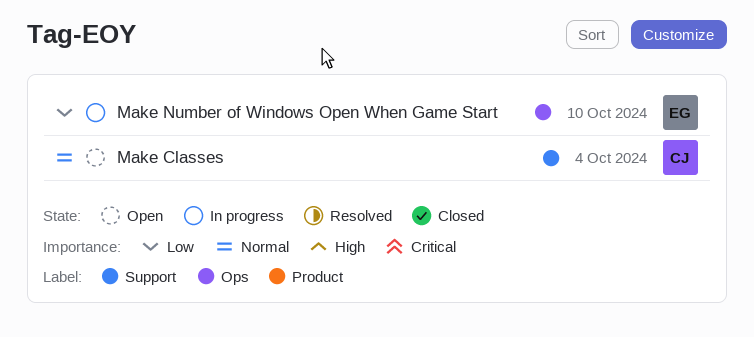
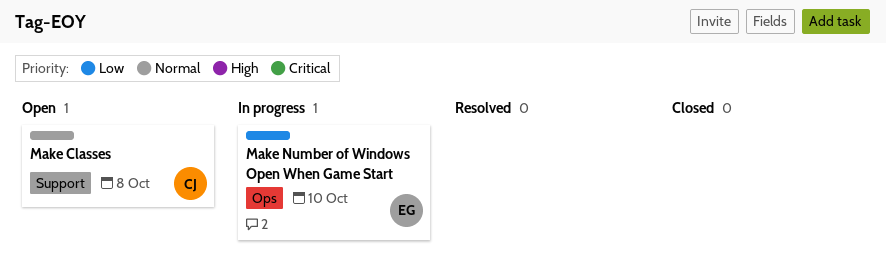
Make Classes, due: Oct 4 -> Oct 8

